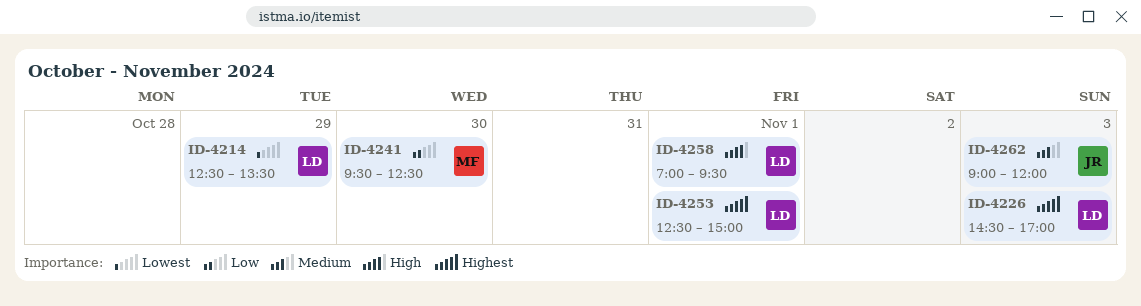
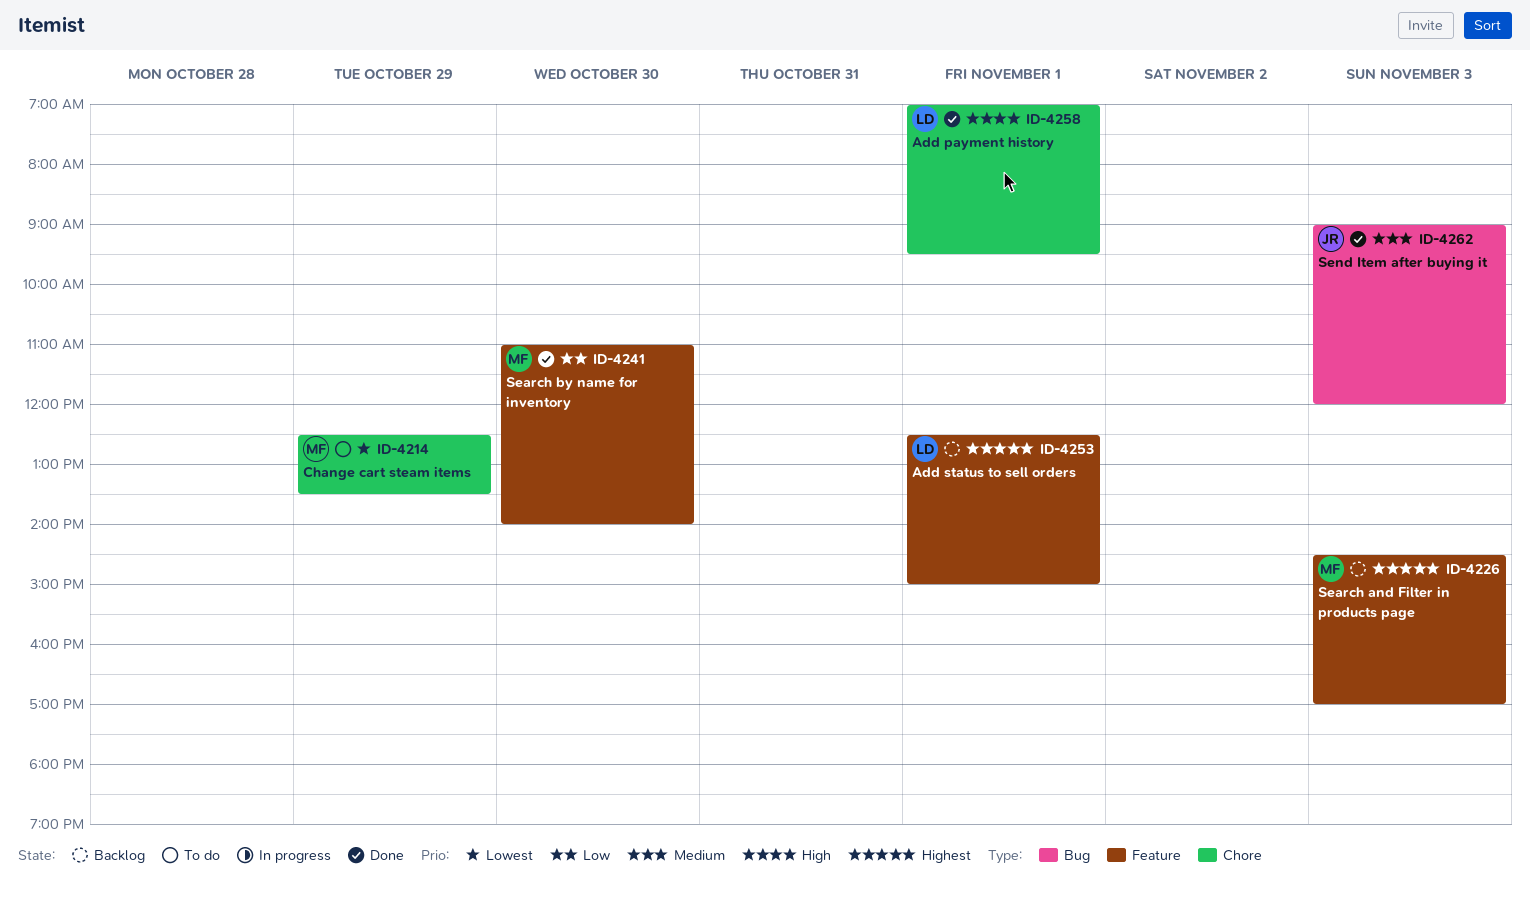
ID-4214, owner: LD -> MF
ID-4226, owner: LD -> MF
ID-4241, begins: 09:30 -> 11:00
ID-4241, ends: 12:30 -> 14:00

